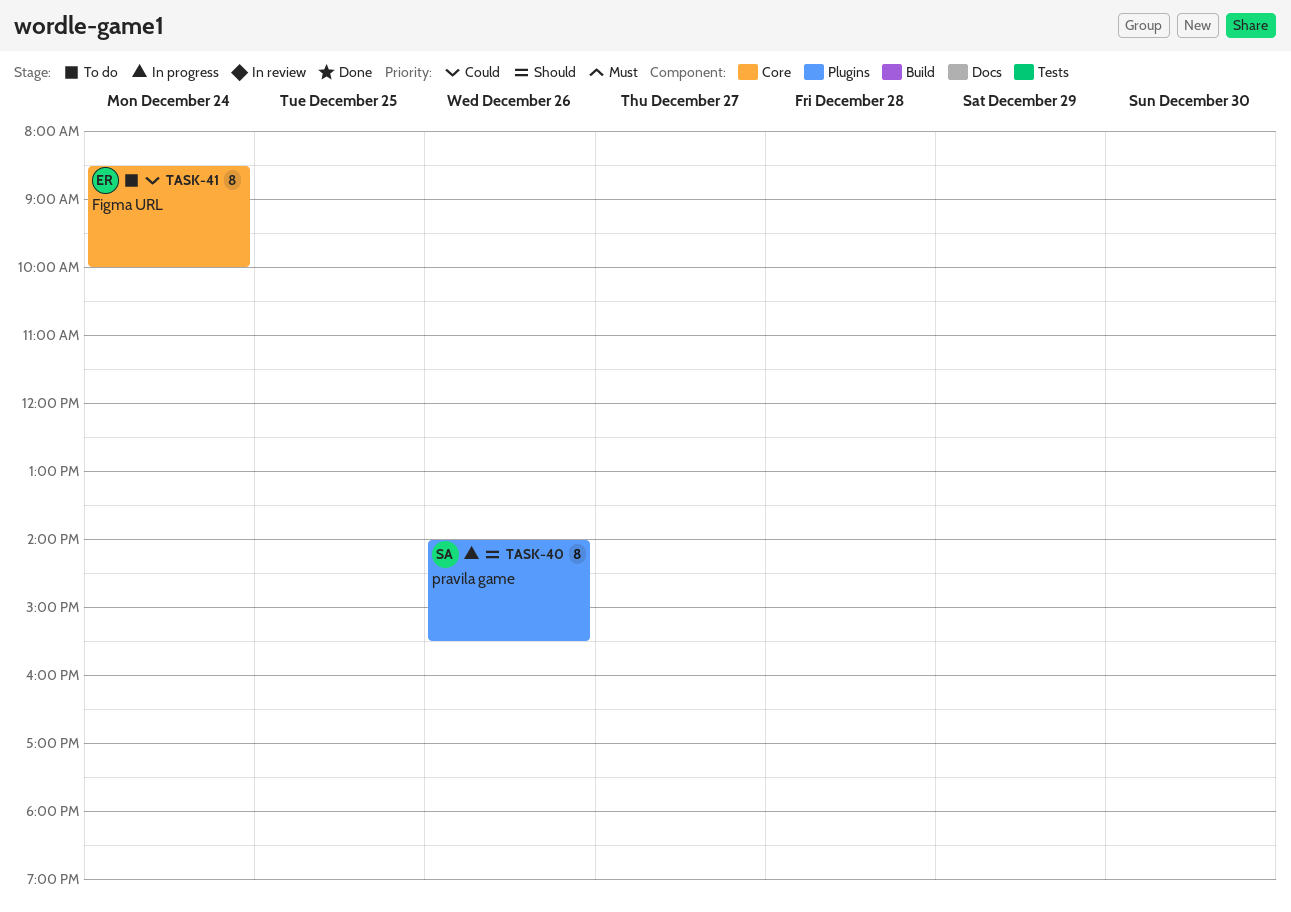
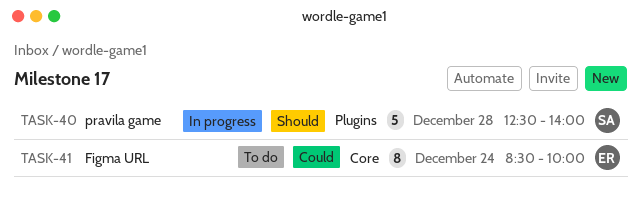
TASK-40, estimate: 8 -> 5
TASK-40, day: Dec 26 -> Dec 28
TASK-40, begins: 14:00 -> 12:30
TASK-40, ends: 15:30 -> 14:00

